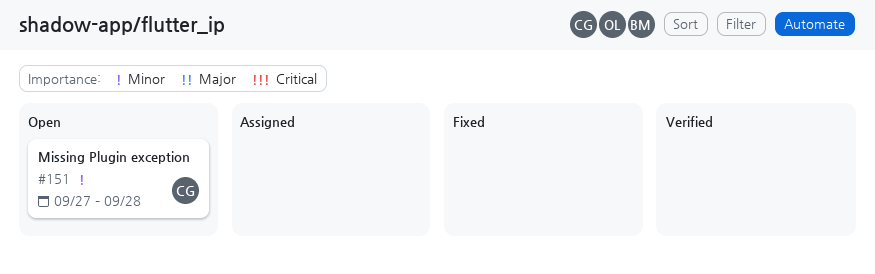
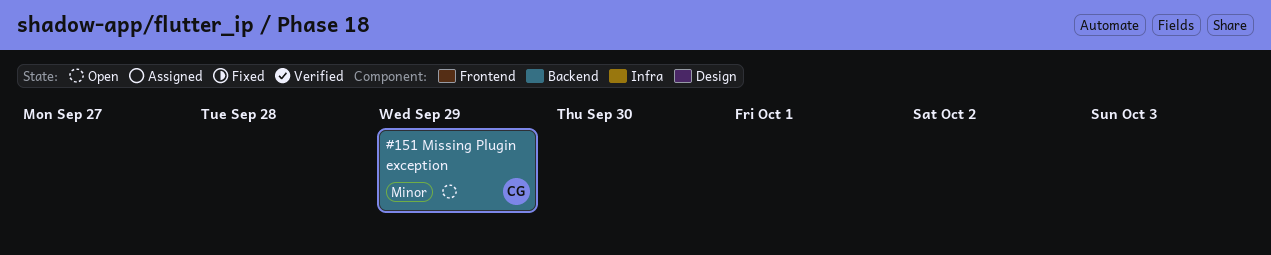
#151, due: Sep 28 -> Sep 29

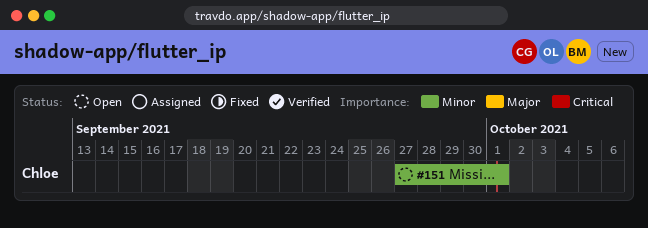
#151, due: Sep 29 -> Oct 1

